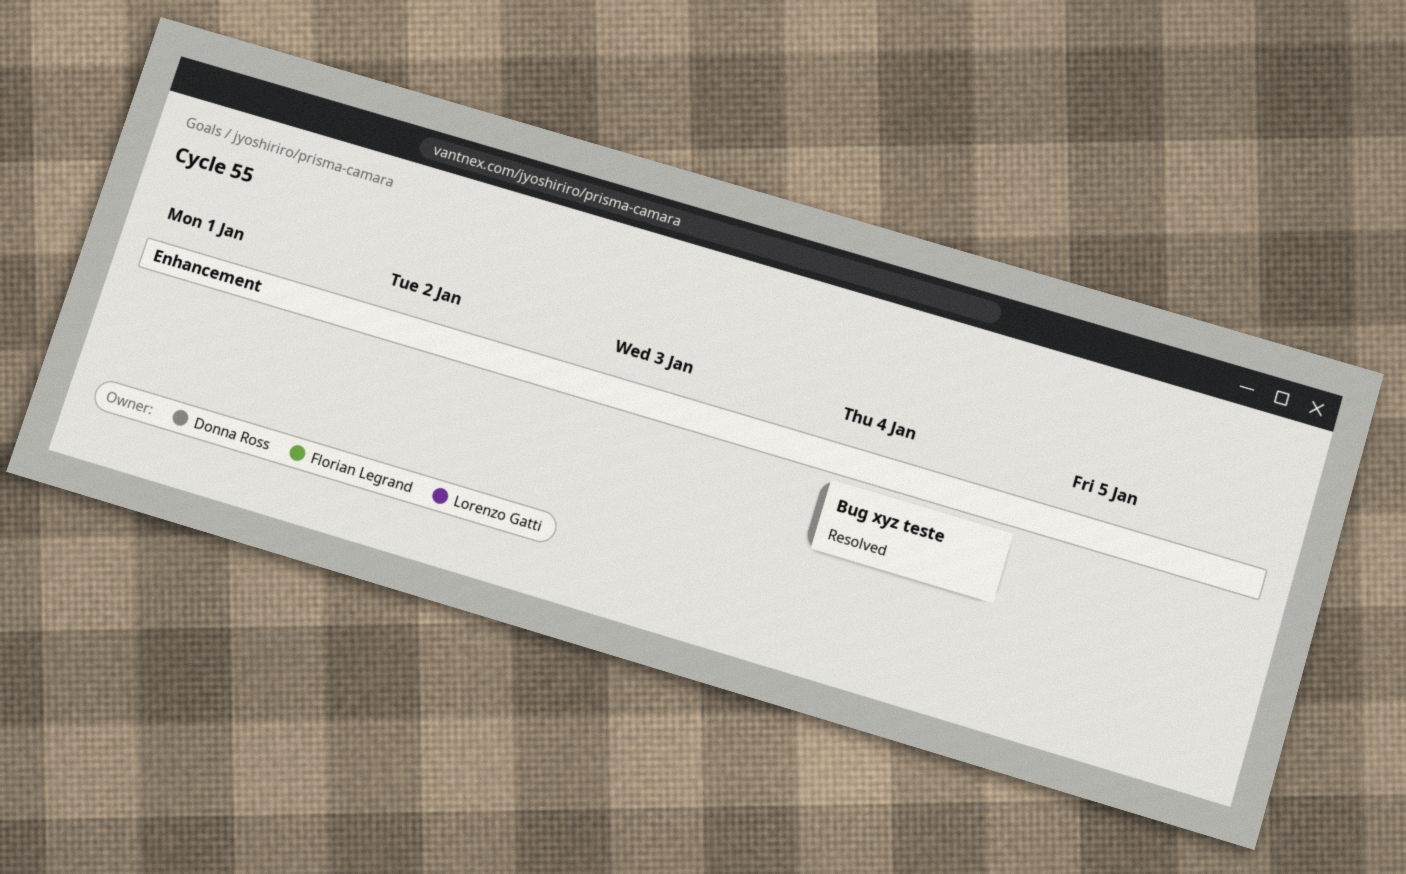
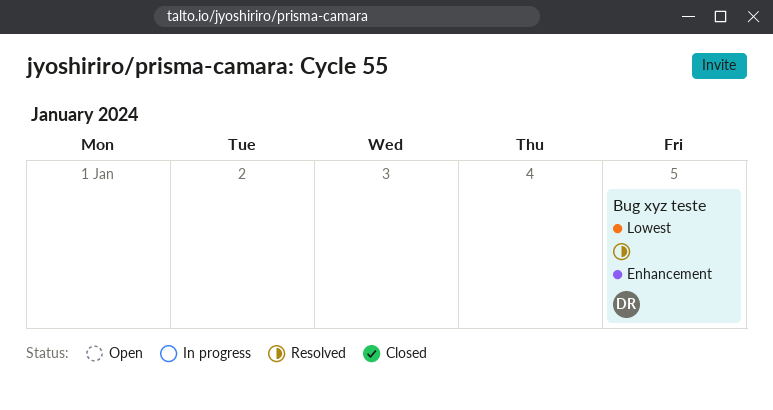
Bug xyz teste, due: Jan 4 -> Jan 5

